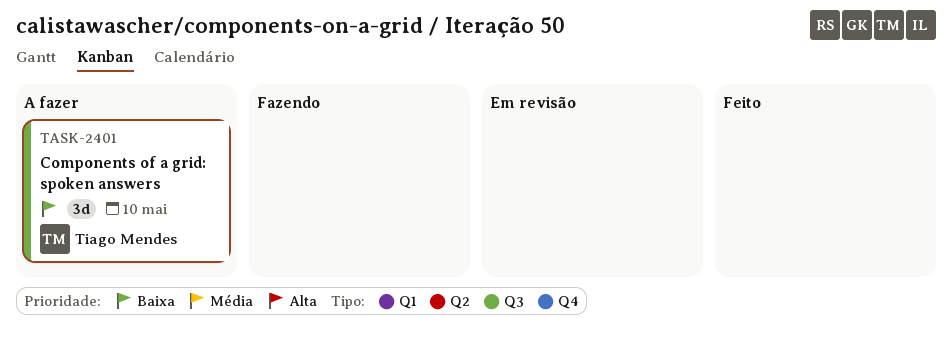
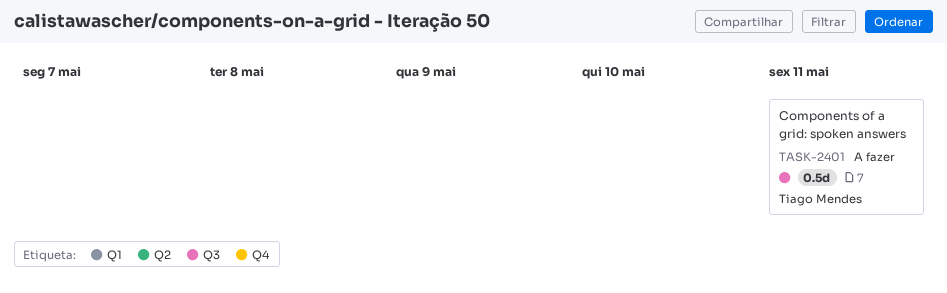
TASK-2401, estimate: 3d -> 0.5d
TASK-2401, due: May 10 -> May 11

